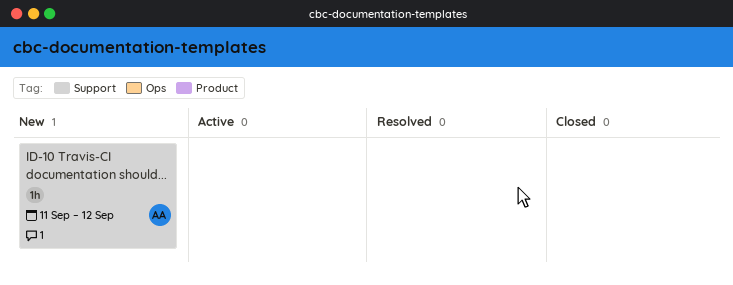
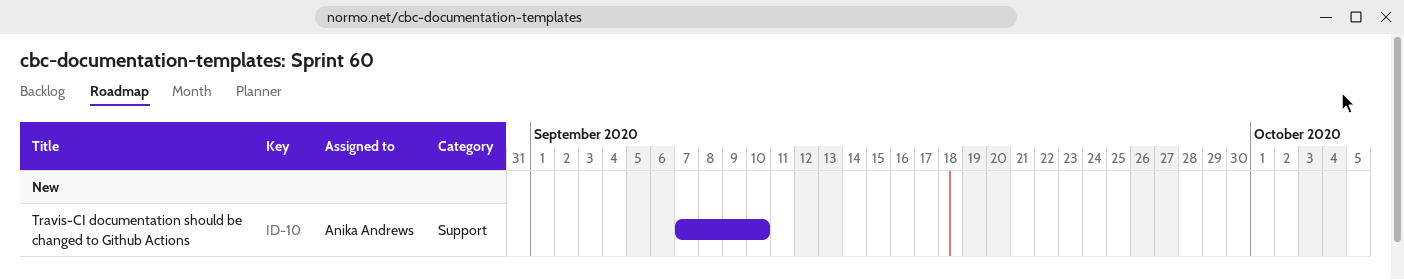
ID-10, start: Sep 11 -> Sep 7
ID-10, due: Sep 12 -> Sep 10

